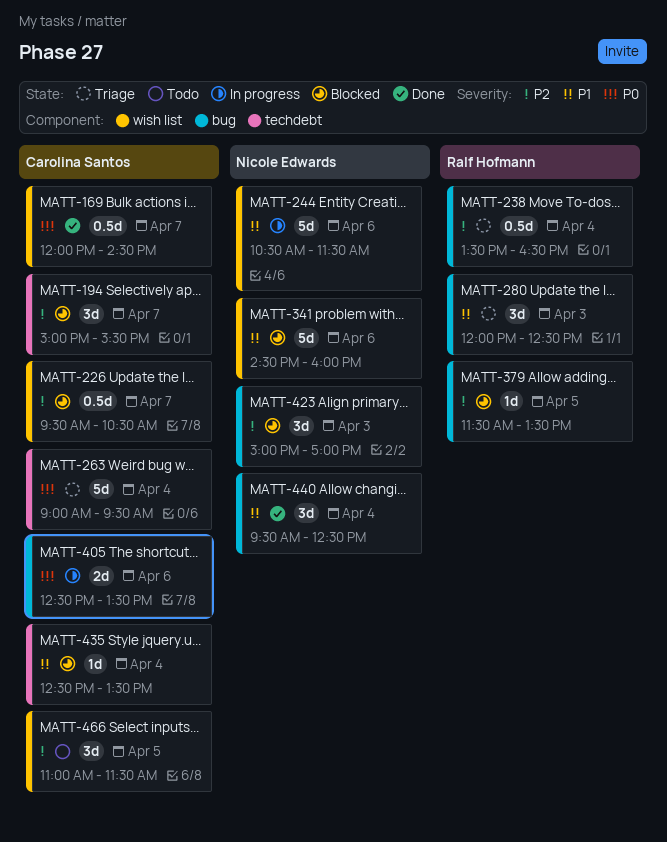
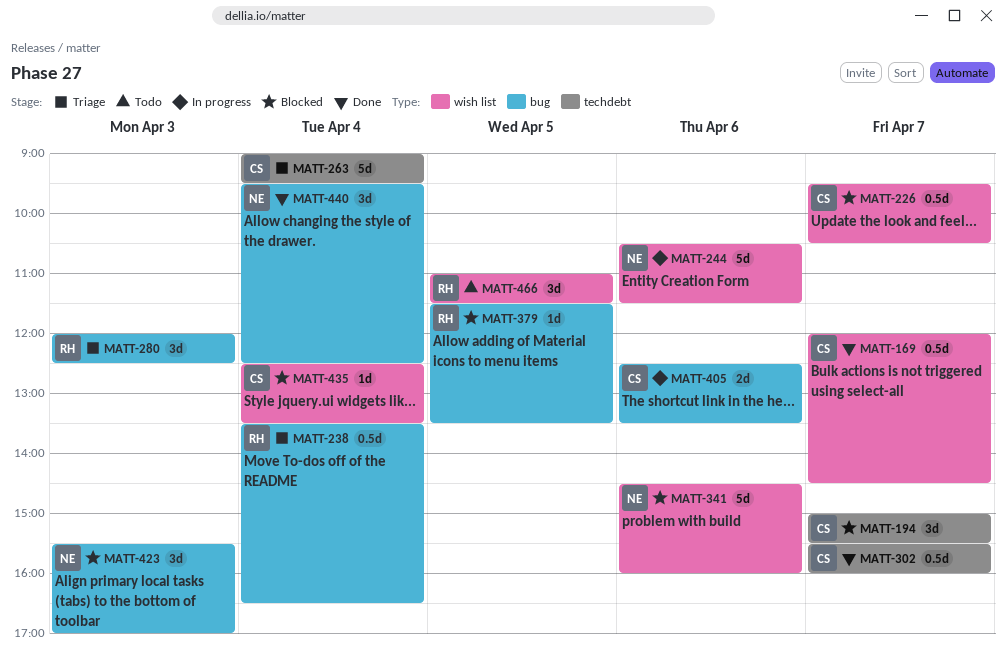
MATT-302: none -> present
MATT-423, begins: 15:00 -> 15:30
MATT-435, label: techdebt -> wish list
MATT-466, owner: Carolina Santos -> Ralf Hofmann

